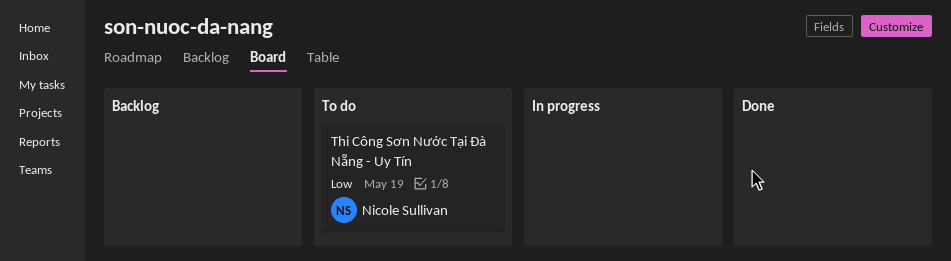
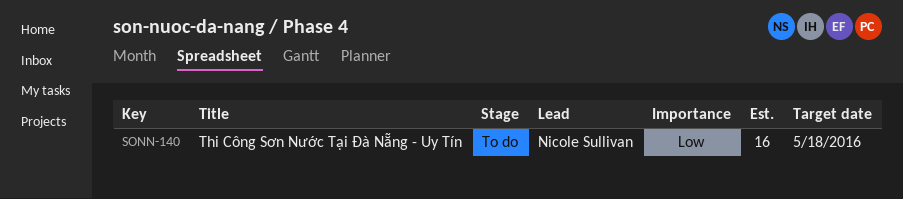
Thi Công Sơn Nước Tại Đà Nẵng - Uy Tín, due: May 19 -> May 18

